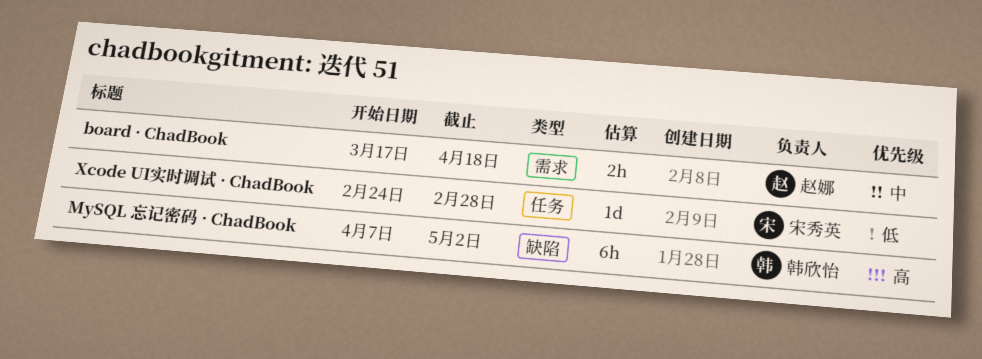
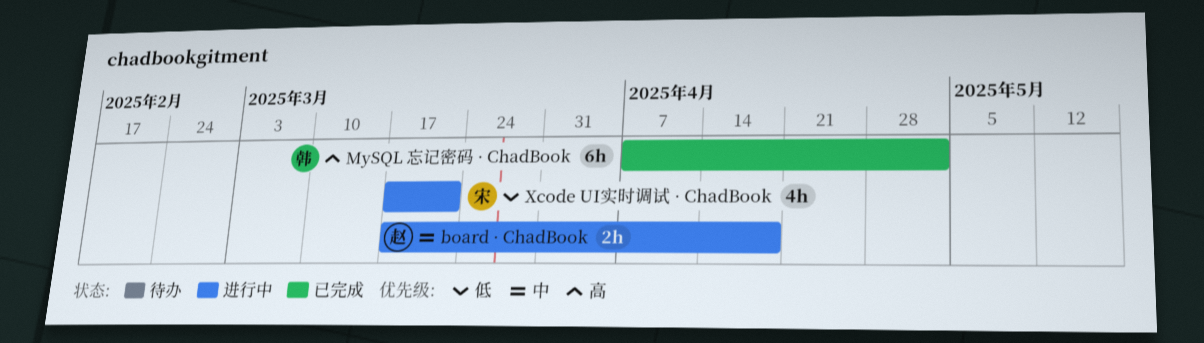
Xcode UI实时调试 · ChadBook, estimate: 1d -> 4h
Xcode UI实时调试 · ChadBook, start: Feb 24 -> Mar 17
Xcode UI实时调试 · ChadBook, due: Feb 28 -> Mar 21

